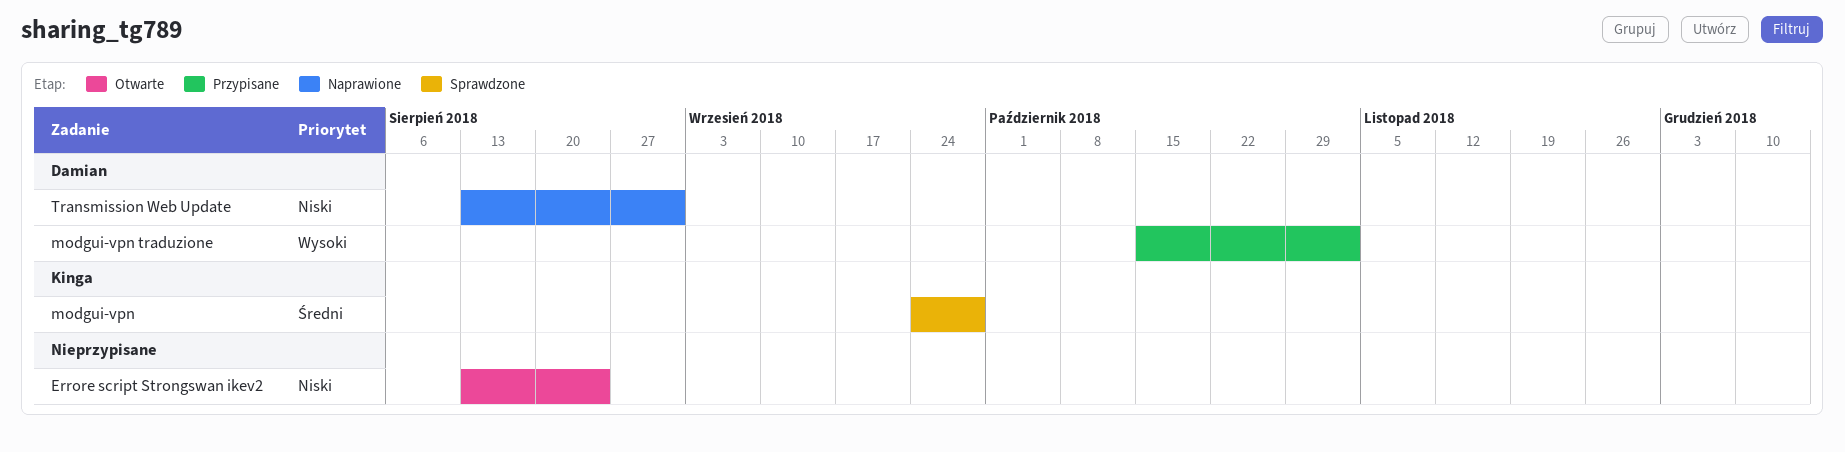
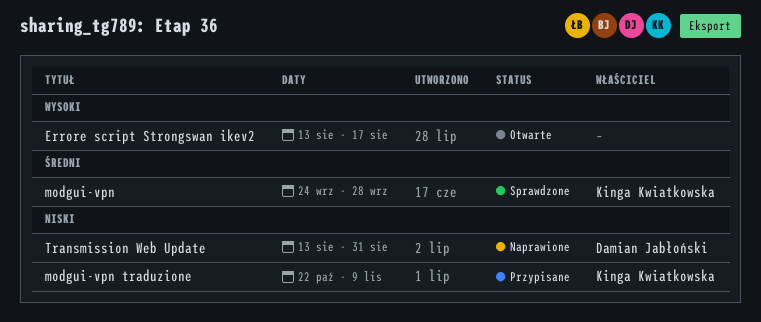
Errore script Strongswan ikev2, priority: Niski -> Wysoki
Errore script Strongswan ikev2, due: Aug 24 -> Aug 17
modgui-vpn traduzione, owner: Damian Jabłoński -> Kinga Kwiatkowska
modgui-vpn traduzione, priority: Wysoki -> Niski
modgui-vpn traduzione, start: Oct 15 -> Oct 22
modgui-vpn traduzione, due: Nov 2 -> Nov 9

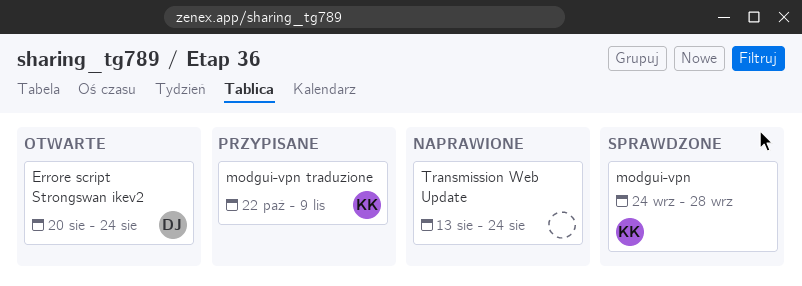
Errore script Strongswan ikev2, owner: none -> Damian Jabłoński
Errore script Strongswan ikev2, start: Aug 13 -> Aug 20
Errore script Strongswan ikev2, due: Aug 17 -> Aug 24
Transmission Web Update, owner: Damian Jabłoński -> none
Transmission Web Update, due: Aug 31 -> Aug 24

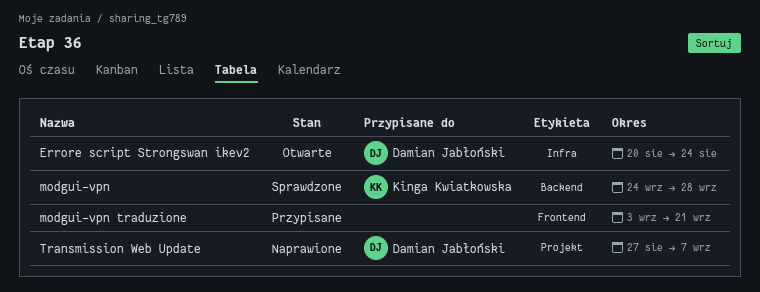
modgui-vpn traduzione, owner: Kinga Kwiatkowska -> none
modgui-vpn traduzione, start: Oct 22 -> Sep 3
modgui-vpn traduzione, due: Nov 9 -> Sep 21
Transmission Web Update, owner: none -> Damian Jabłoński
Transmission Web Update, start: Aug 13 -> Aug 27
Transmission Web Update, due: Aug 24 -> Sep 7

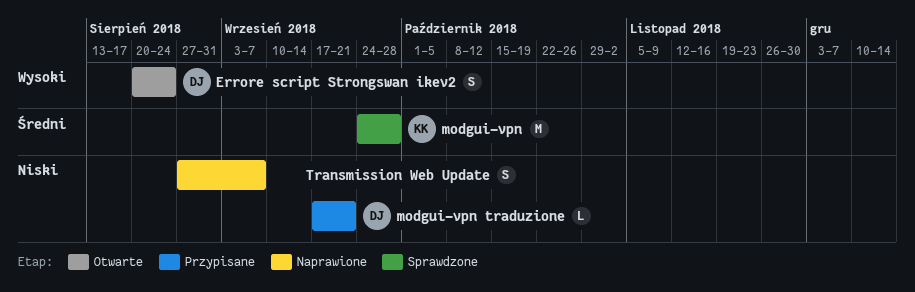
modgui-vpn traduzione, owner: none -> Damian Jabłoński
modgui-vpn traduzione, start: Sep 3 -> Sep 17
Transmission Web Update, owner: Damian Jabłoński -> none

